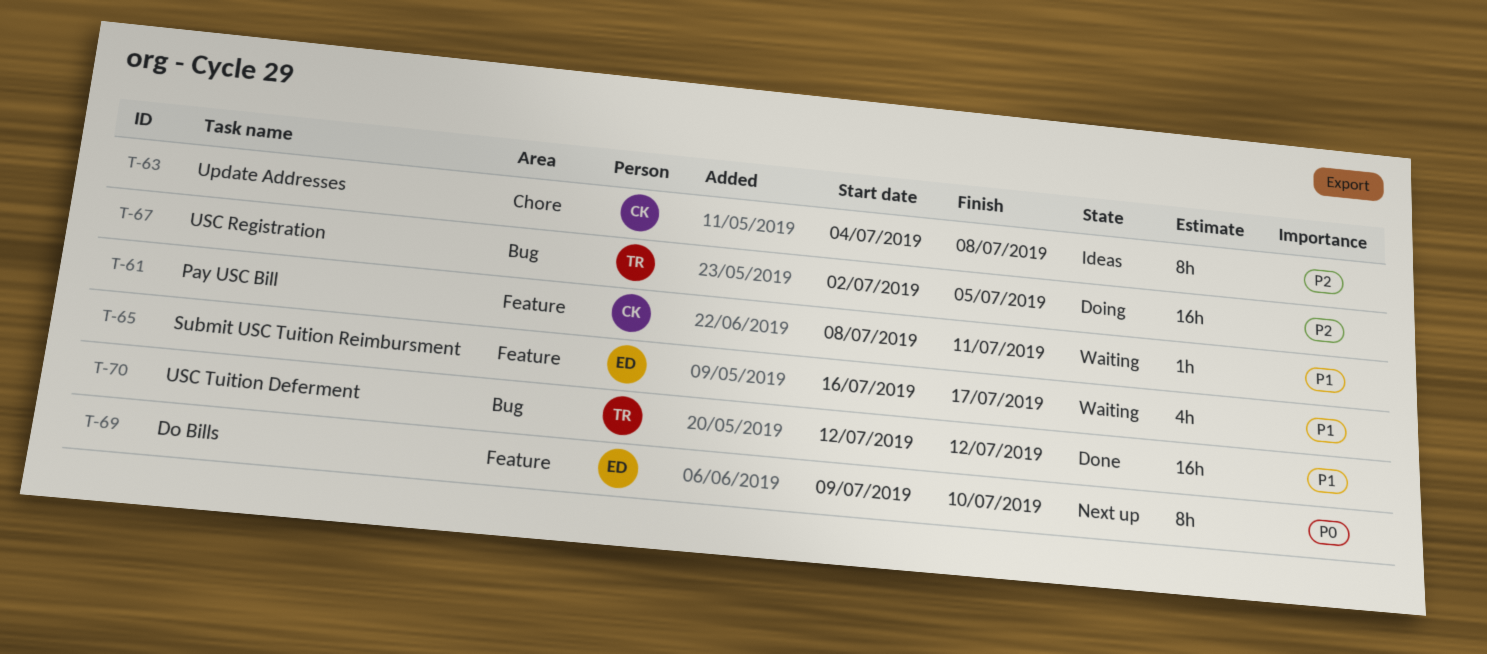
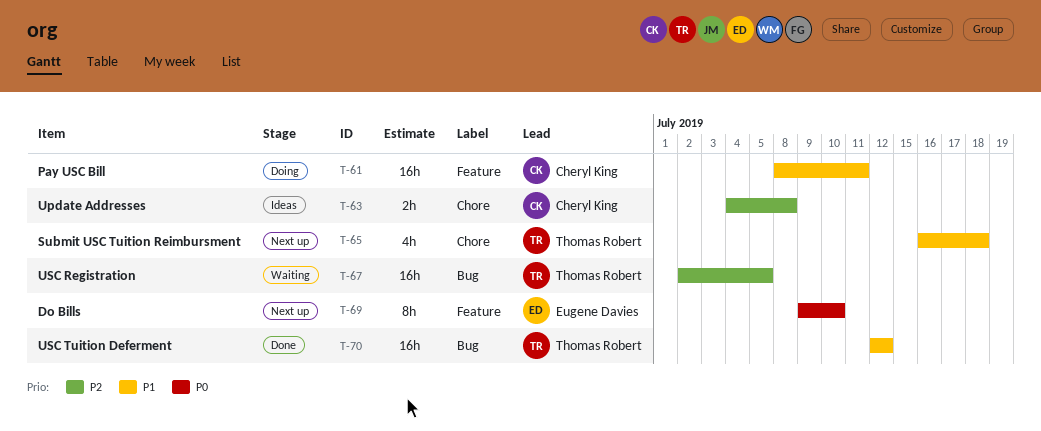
T-61, status: Waiting -> Doing
T-61, estimate: 1h -> 16h
T-63, estimate: 8h -> 2h
T-65, status: Waiting -> Next up
T-65, owner: Eugene Davies -> Thomas Robert
T-65, label: Feature -> Chore
T-65, due: Jul 17 -> Jul 18
T-67, status: Doing -> Waiting

